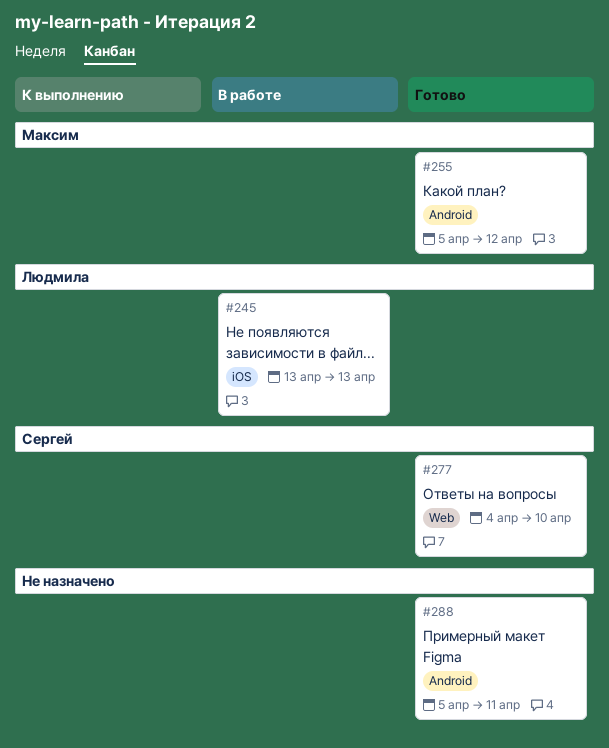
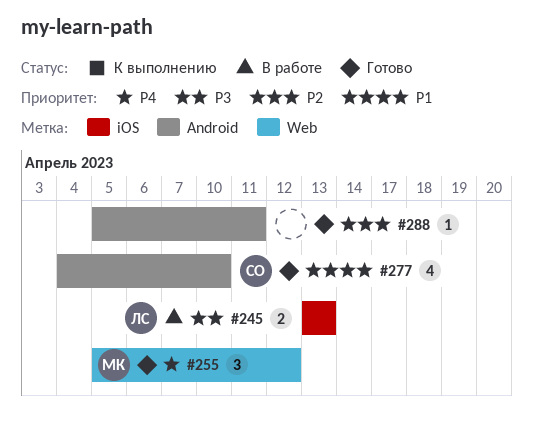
#255, label: Android -> Web
#277, label: Web -> Android

